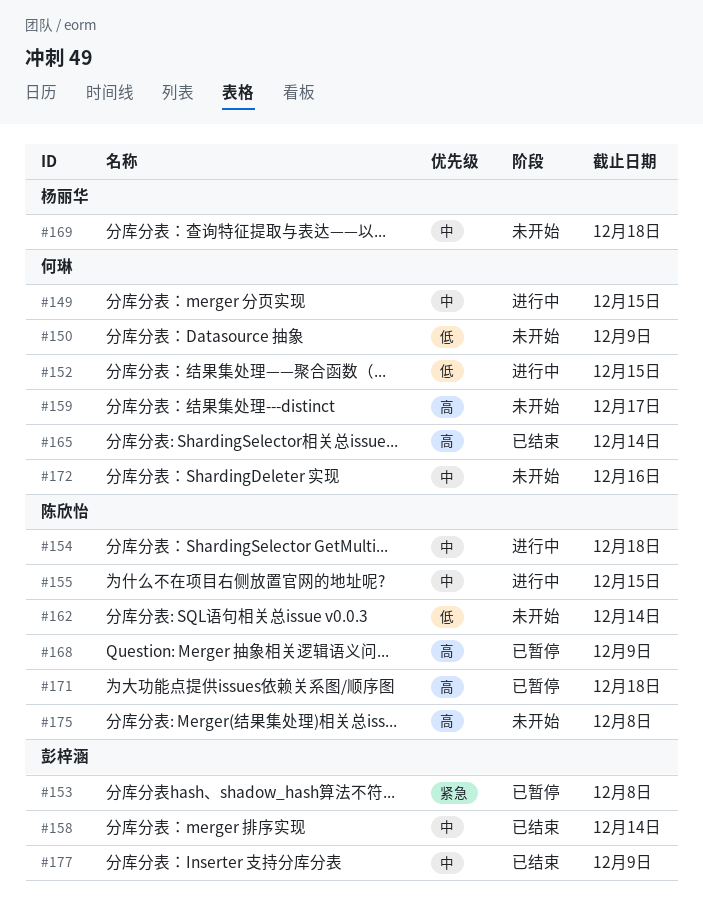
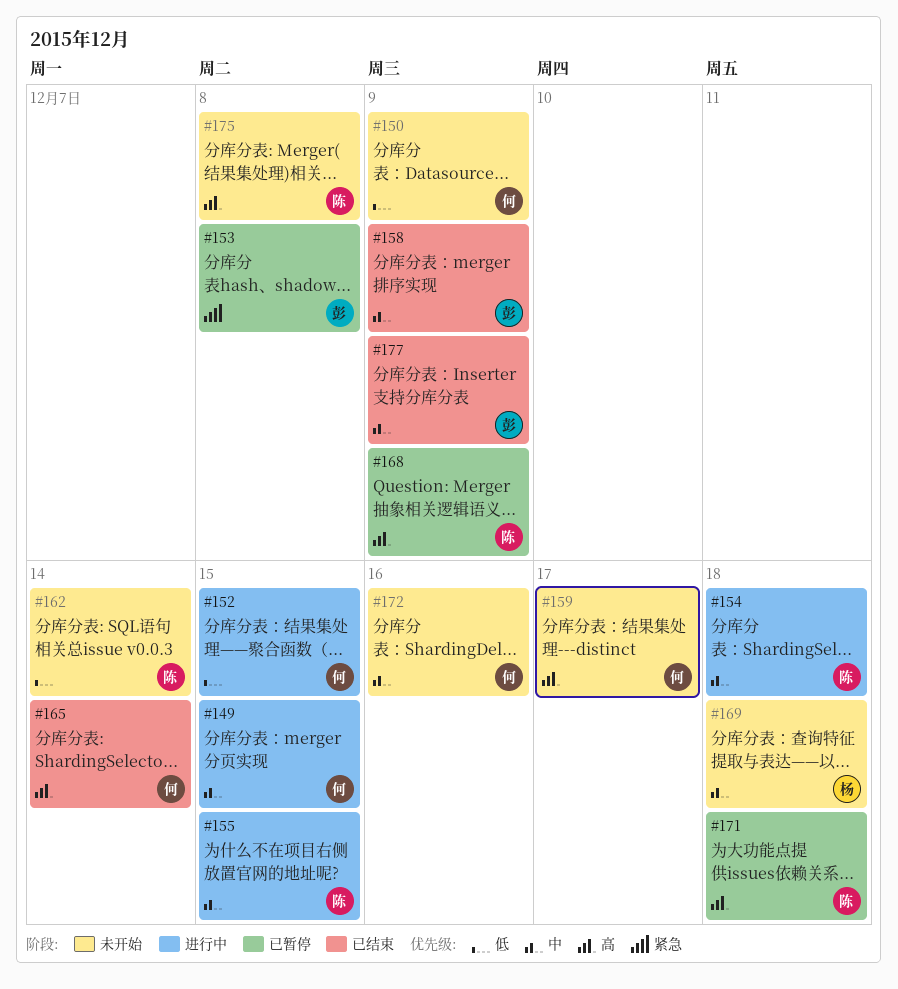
#158, due: Dec 14 -> Dec 9

